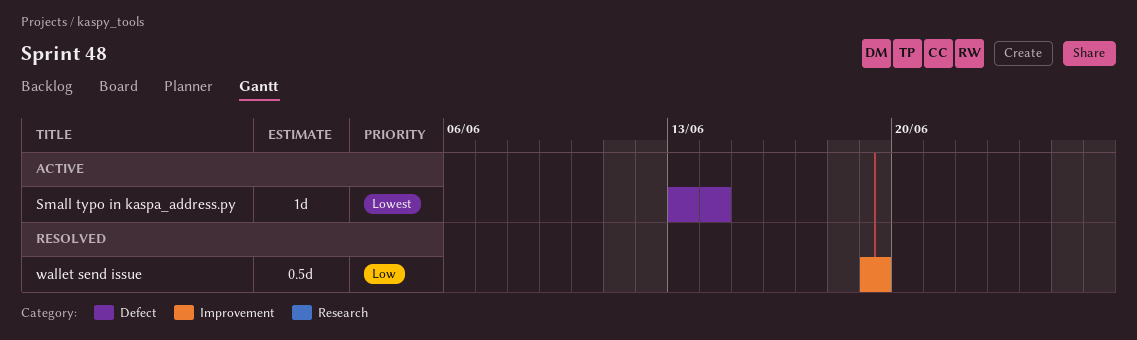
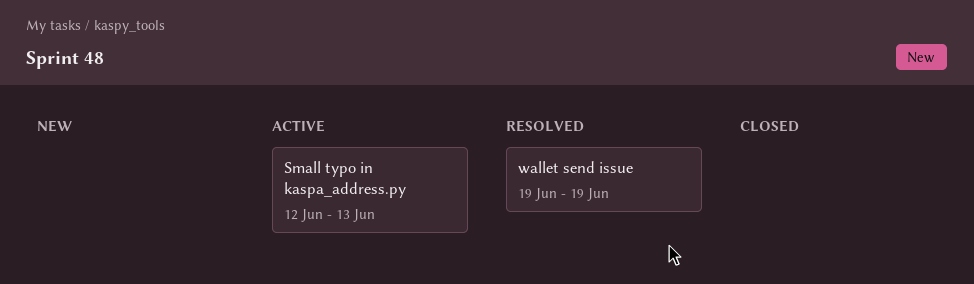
Small typo in kaspa_address.py, start: Jun 13 -> Jun 12
Small typo in kaspa_address.py, due: Jun 14 -> Jun 13

